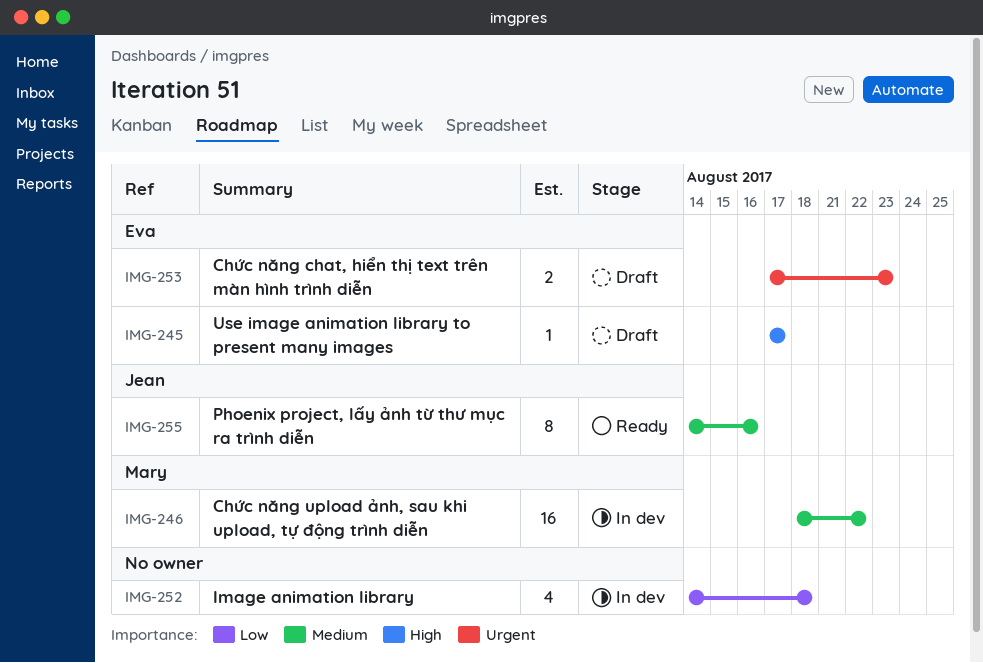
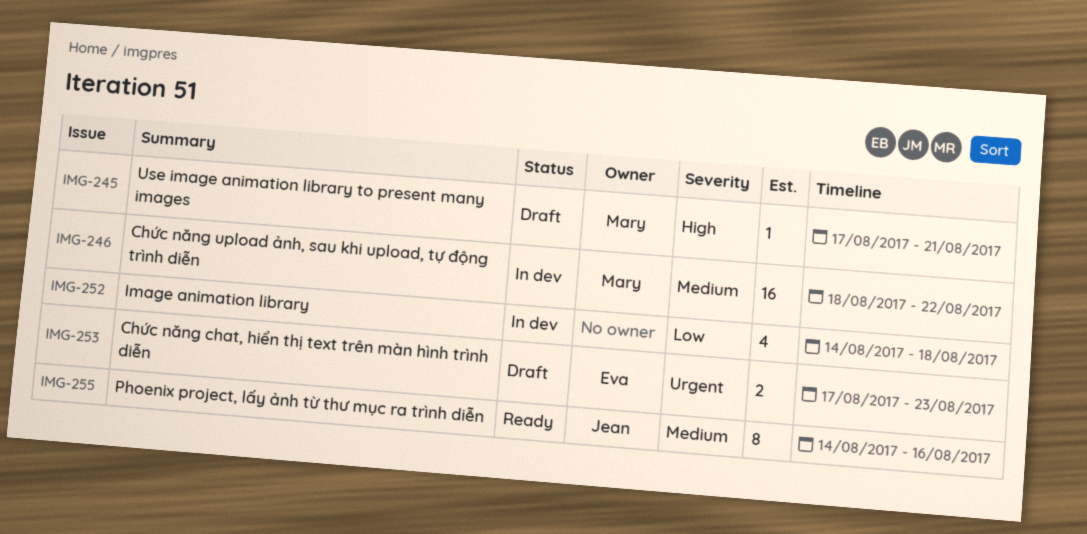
IMG-245, owner: Eva -> Mary
IMG-245, due: Aug 17 -> Aug 21

